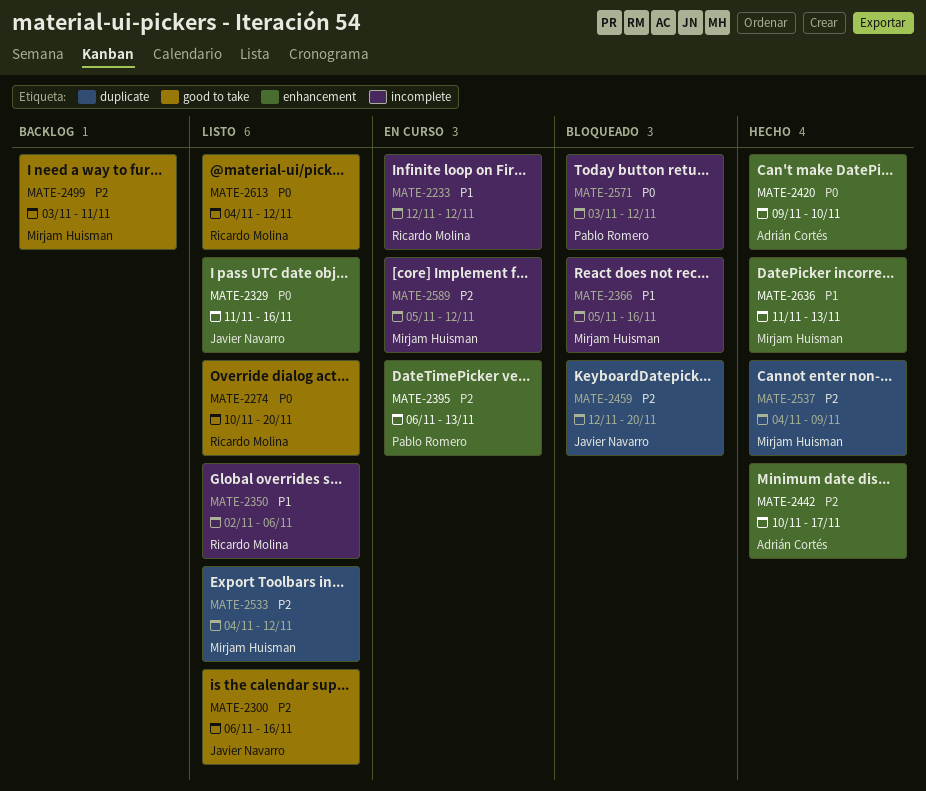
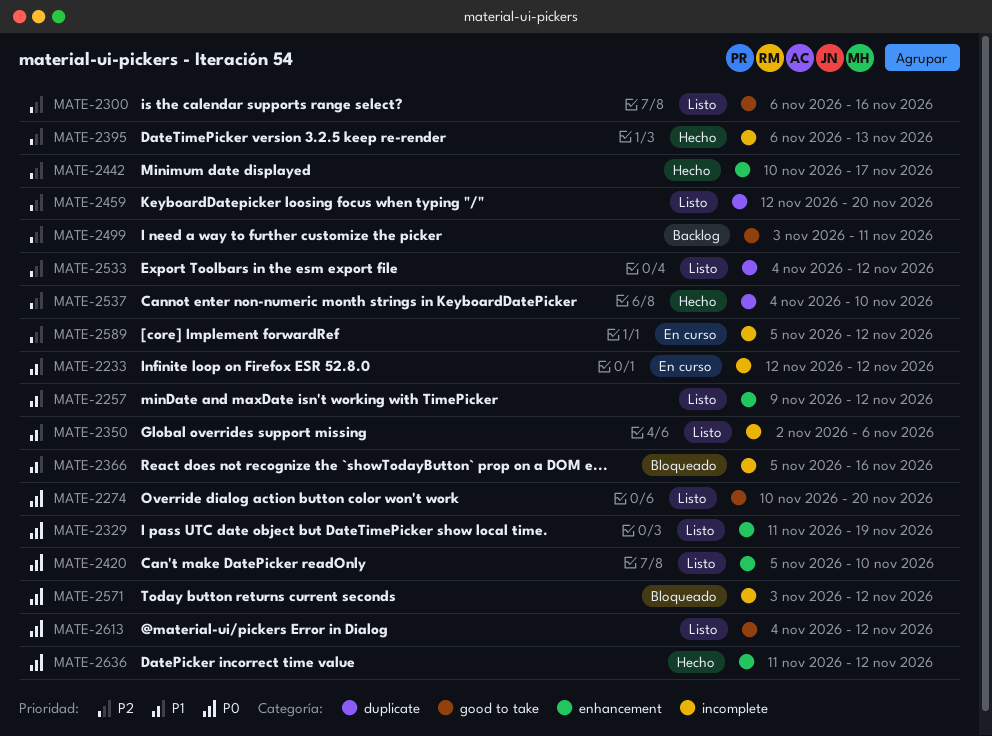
MATE-2257: none -> present
MATE-2329, due: Nov 16 -> Nov 19
MATE-2395, status: En curso -> Hecho
MATE-2395, label: enhancement -> incomplete
MATE-2420, status: Hecho -> Listo
MATE-2420, start: Nov 9 -> Nov 5
MATE-2459, status: Bloqueado -> Listo
MATE-2537, due: Nov 9 -> Nov 10
MATE-2636, priority: P1 -> P0
MATE-2636, due: Nov 13 -> Nov 12

